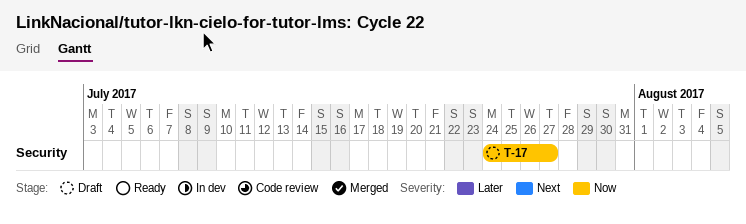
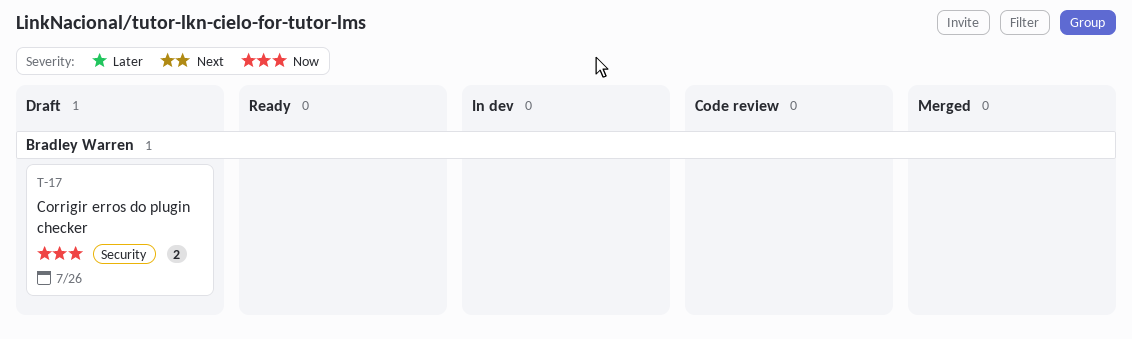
T-17, due: Jul 27 -> Jul 26

